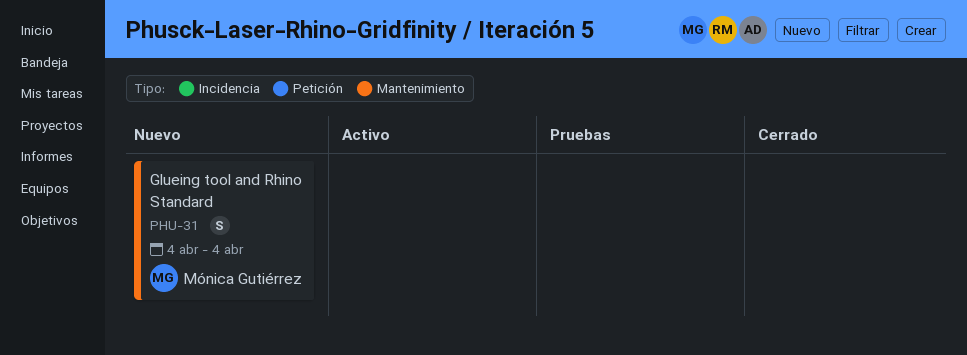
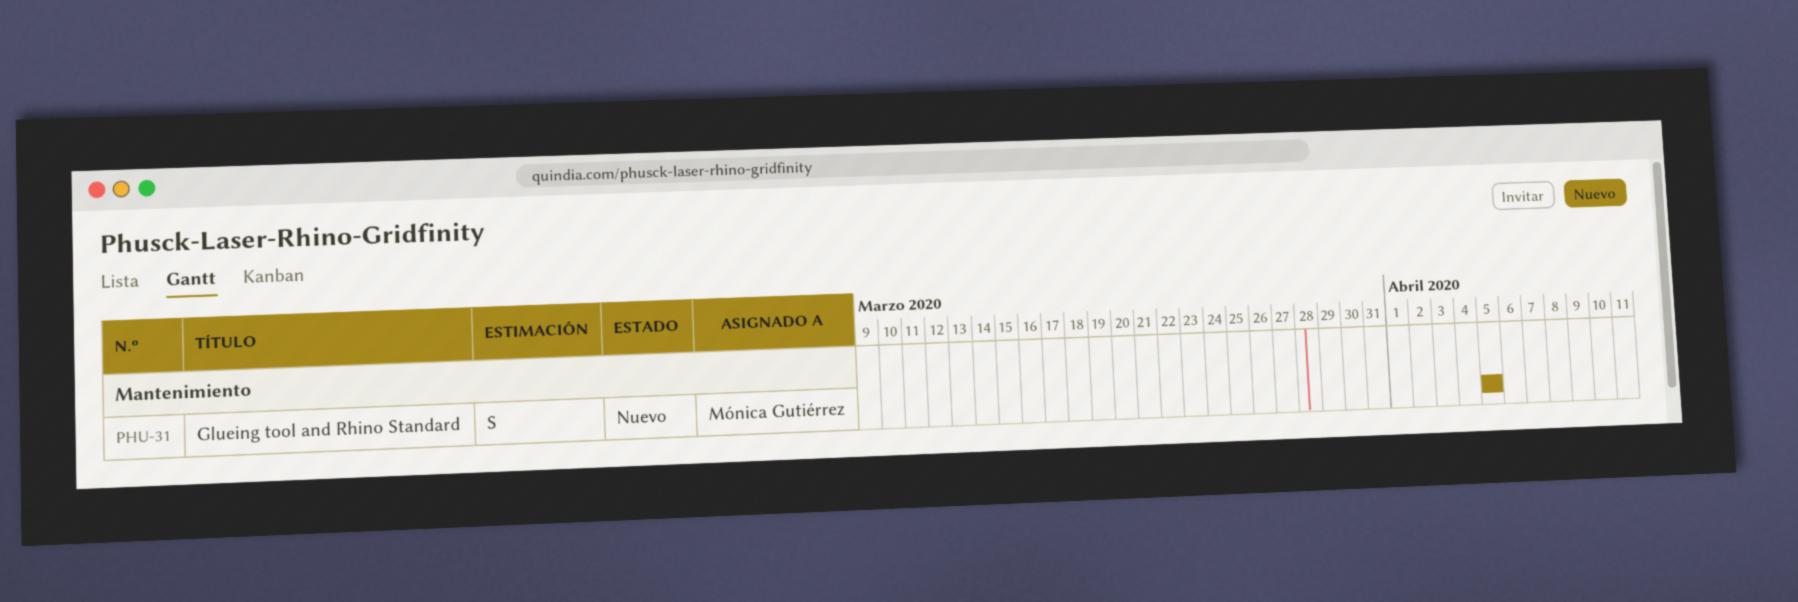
PHU-31, start: Apr 4 -> Apr 5
PHU-31, due: Apr 4 -> Apr 5

